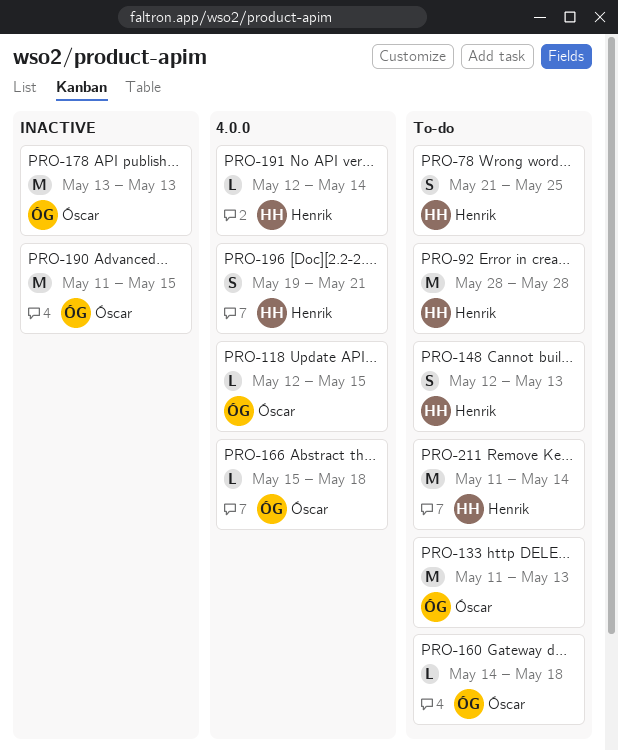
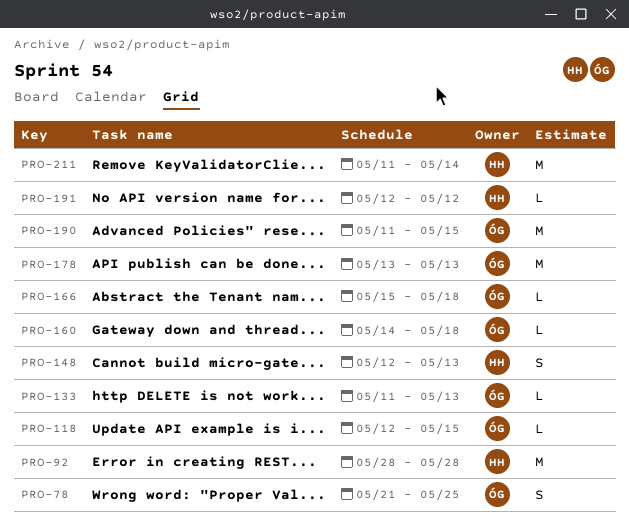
PRO-78, owner: Henrik -> Óscar
PRO-133, estimate: M -> L
PRO-191, due: May 14 -> May 12
PRO-196: present -> none

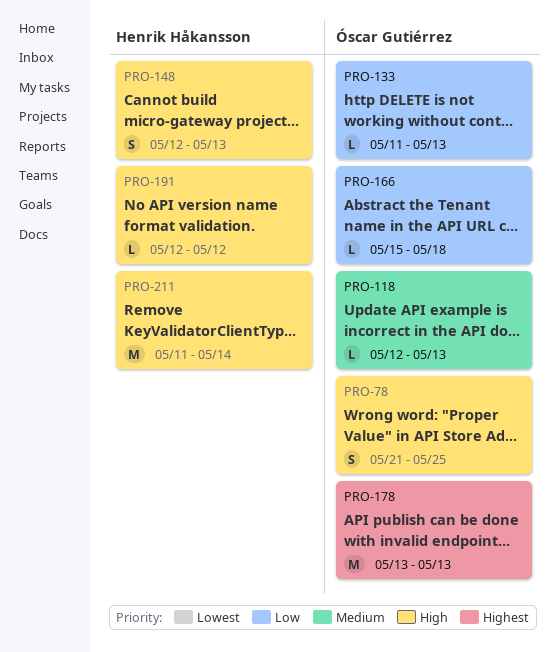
PRO-92: present -> none
PRO-118, due: May 15 -> May 13
PRO-160: present -> none
PRO-190: present -> none

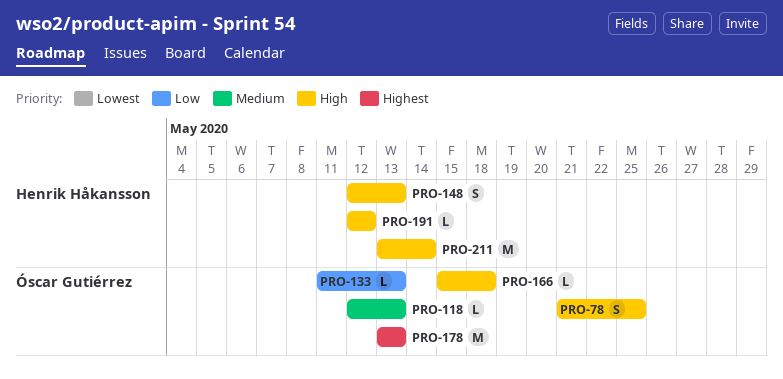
PRO-166, priority: Low -> High
PRO-211, start: May 11 -> May 13

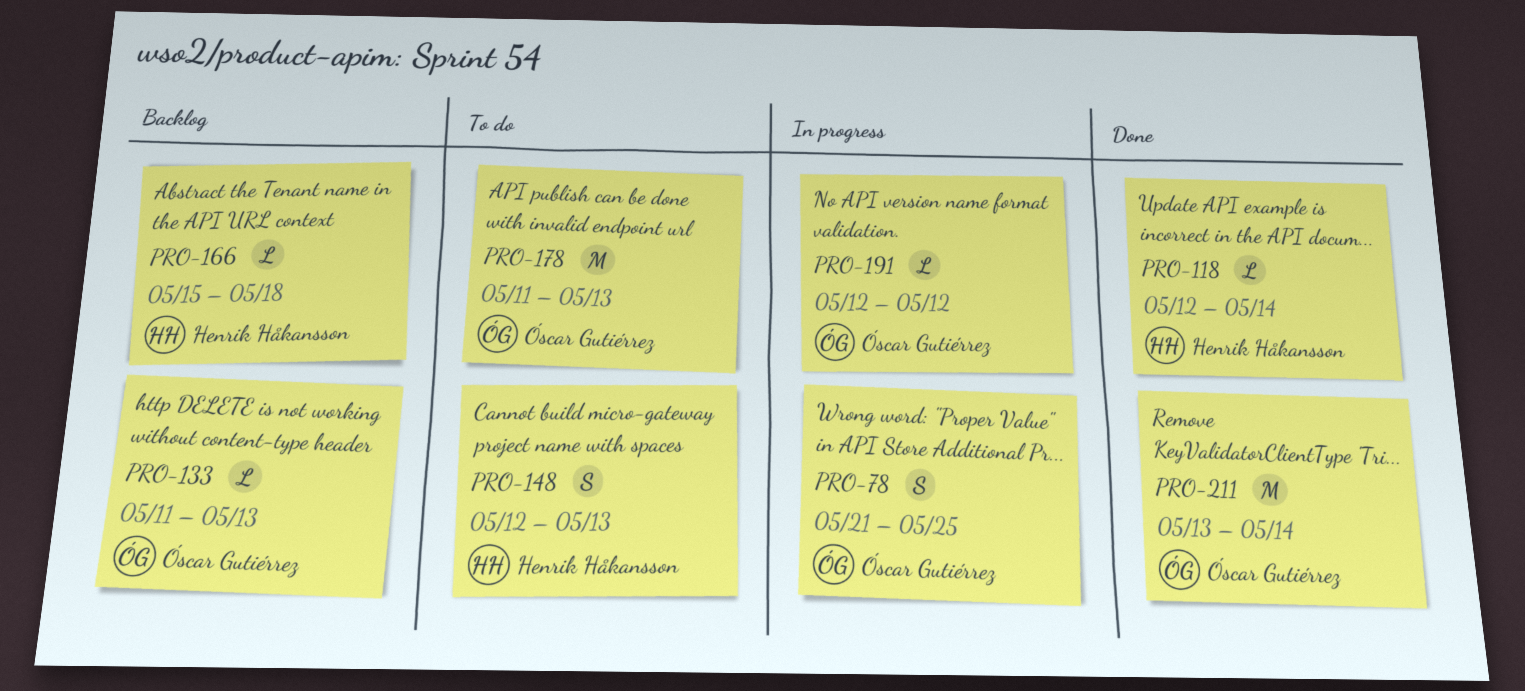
PRO-118, owner: Óscar Gutiérrez -> Henrik Håkansson
PRO-118, due: May 13 -> May 14
PRO-166, owner: Óscar Gutiérrez -> Henrik Håkansson
PRO-178, start: May 13 -> May 11
PRO-191, owner: Henrik Håkansson -> Óscar Gutiérrez
PRO-211, owner: Henrik Håkansson -> Óscar Gutiérrez

